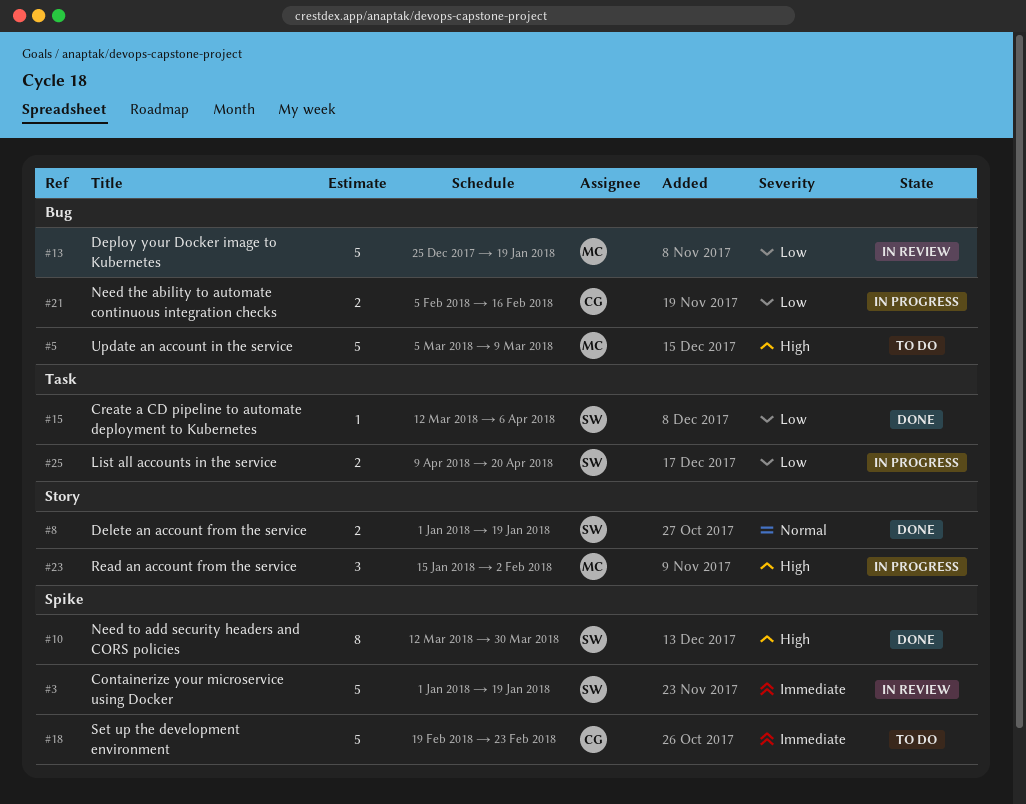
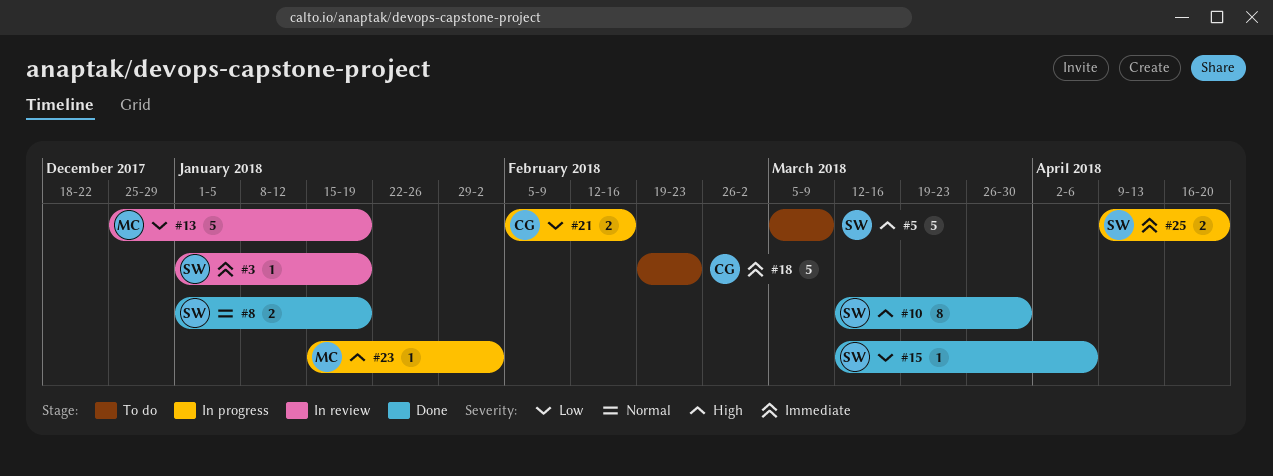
#3, estimate: 5 -> 1
#5, owner: MC -> SW
#23, estimate: 3 -> 1
#25, priority: Low -> Immediate

